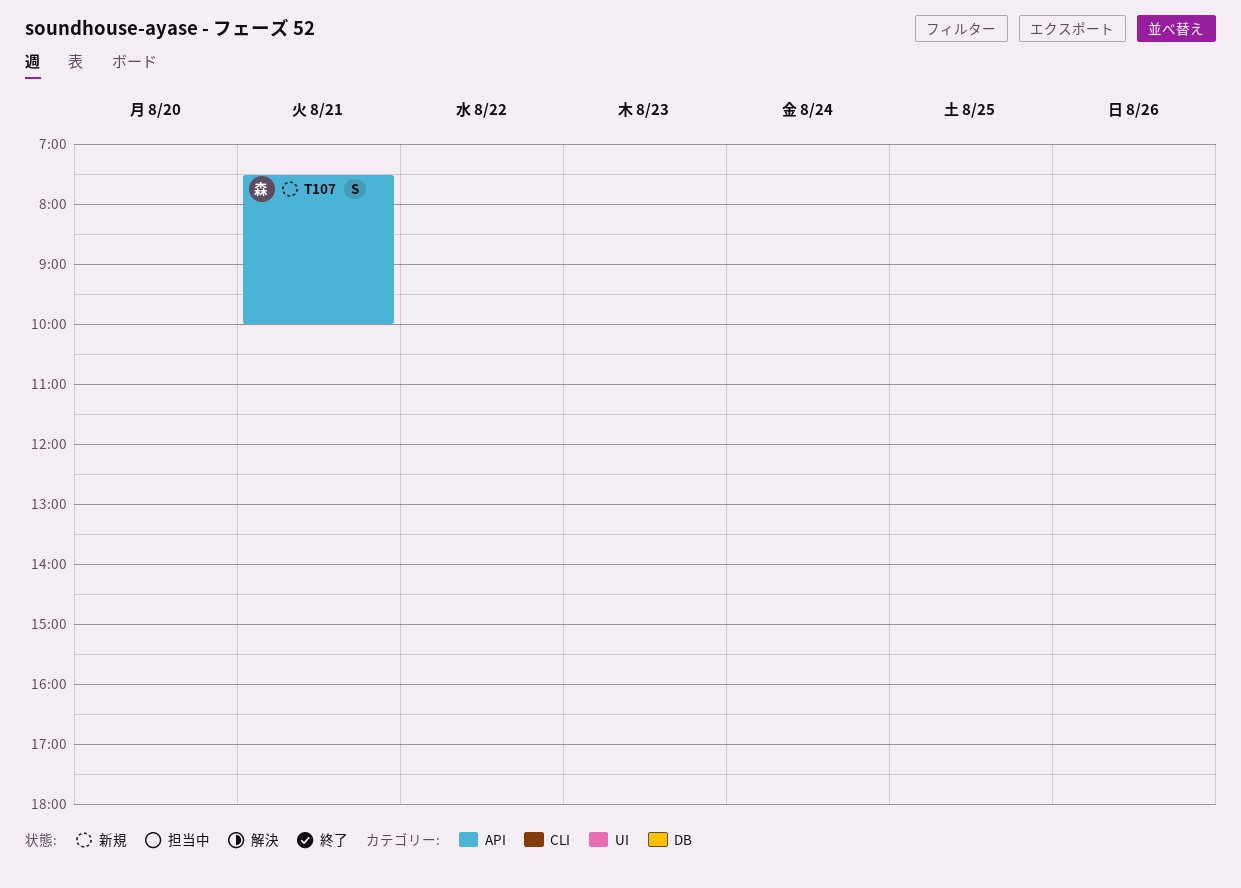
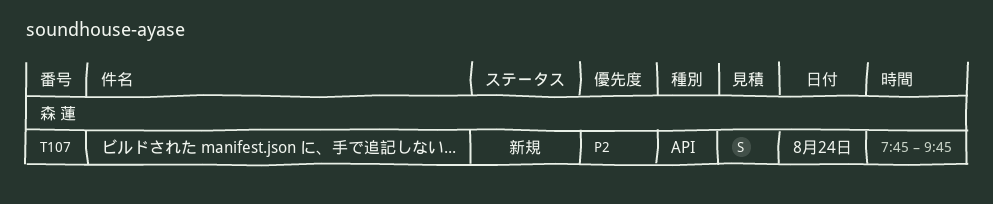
T107, day: Aug 21 -> Aug 24
T107, begins: 07:30 -> 07:45
T107, ends: 10:00 -> 09:45

